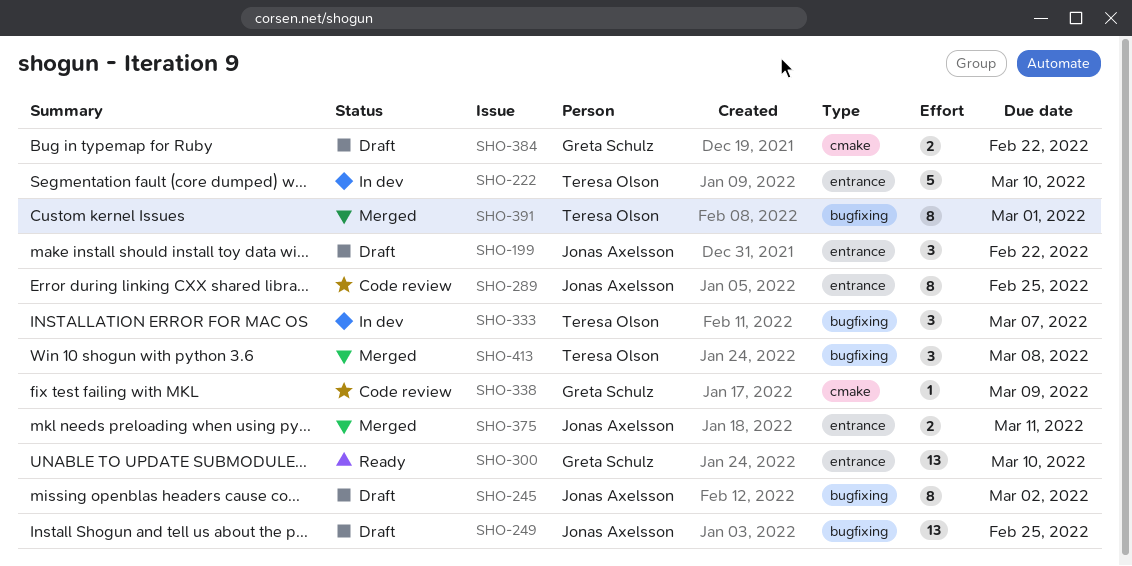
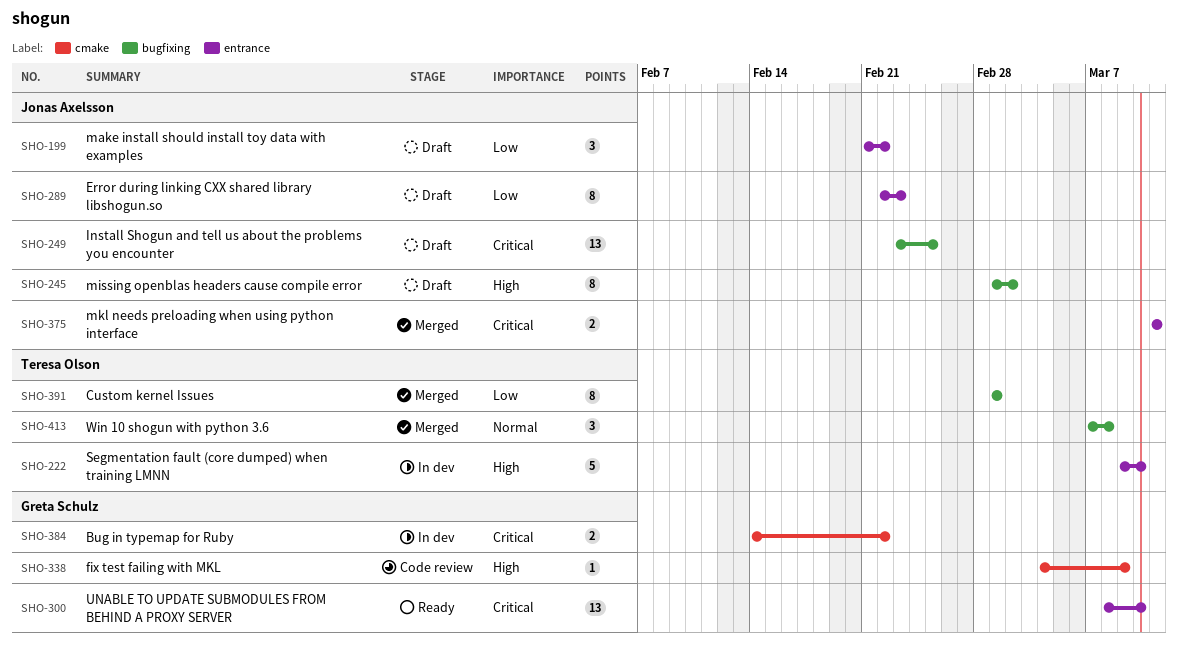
SHO-289, status: Code review -> Draft
SHO-289, due: Feb 25 -> Feb 23
SHO-333: present -> none
SHO-384, status: Draft -> In dev

